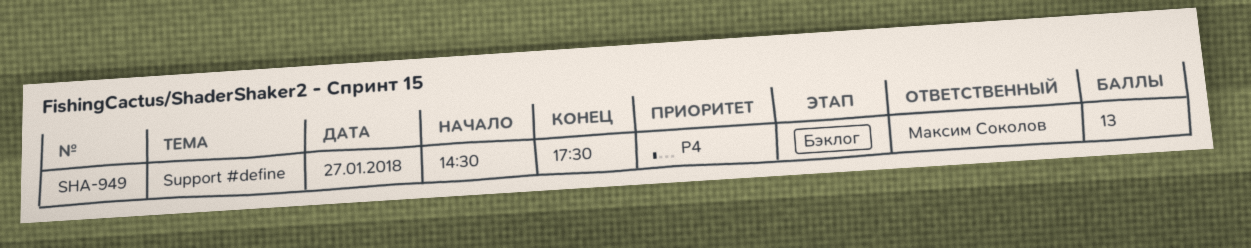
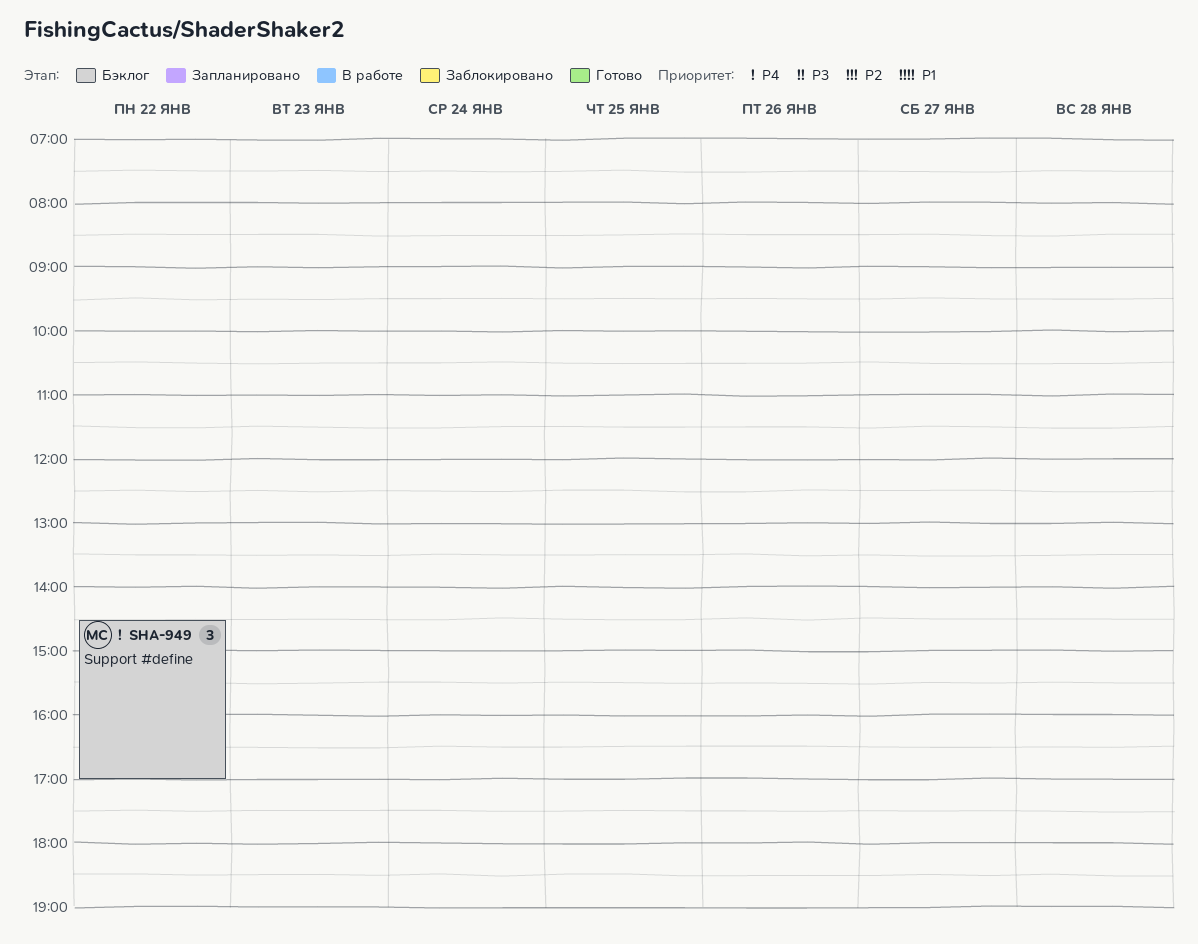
SHA-949, estimate: 13 -> 3
SHA-949, day: Jan 27 -> Jan 22
SHA-949, ends: 17:30 -> 17:00

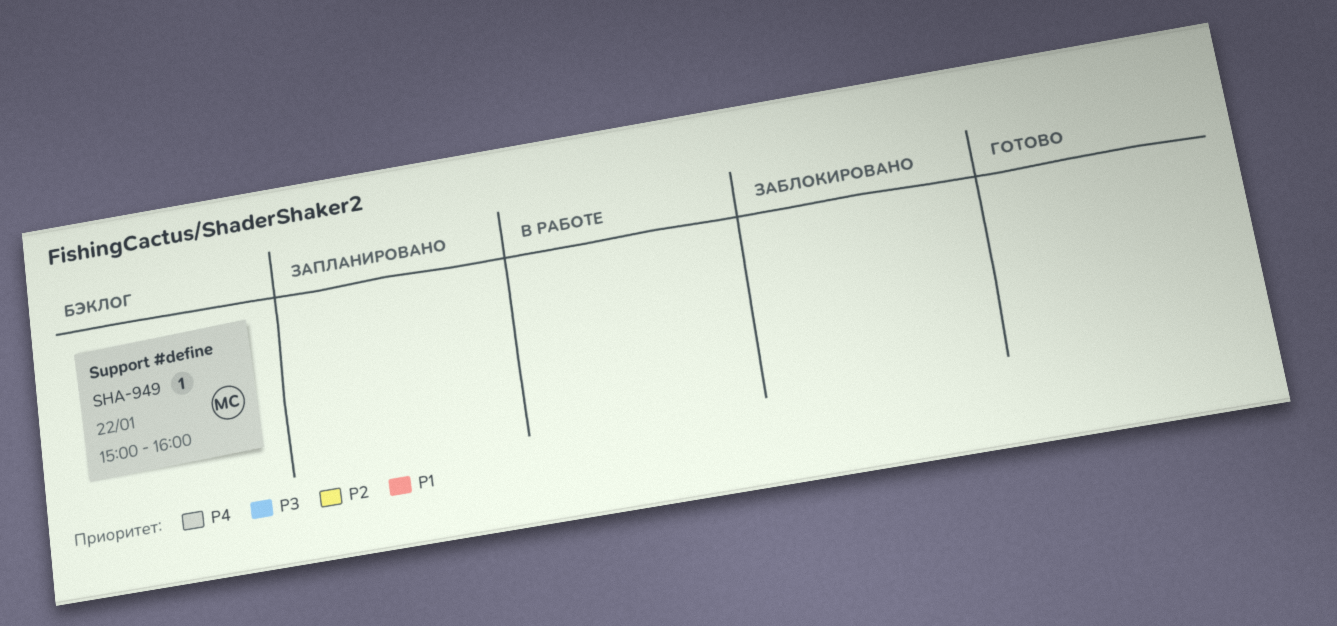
SHA-949, estimate: 3 -> 1
SHA-949, begins: 14:30 -> 15:00
SHA-949, ends: 17:00 -> 16:00

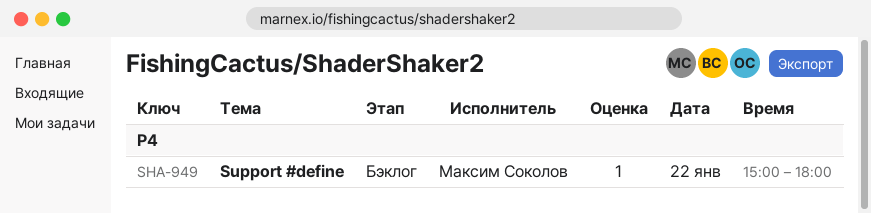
SHA-949, ends: 16:00 -> 18:00

